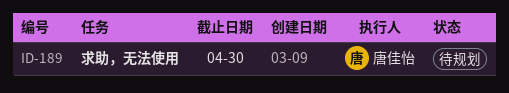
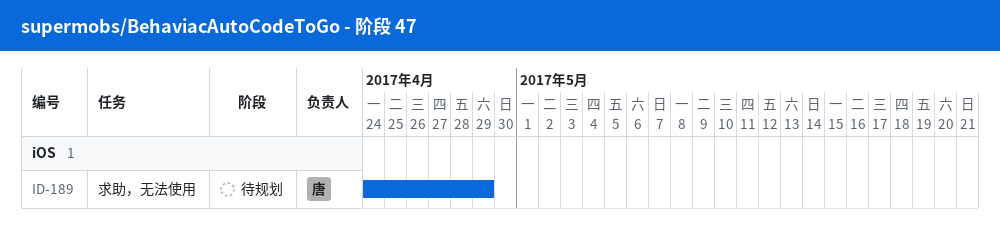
ID-189, due: Apr 30 -> Apr 29

